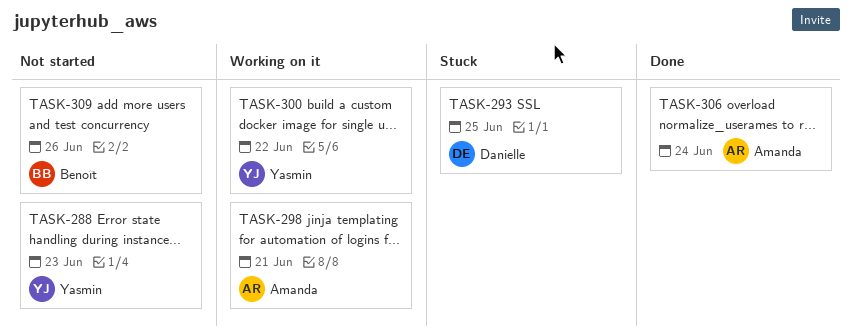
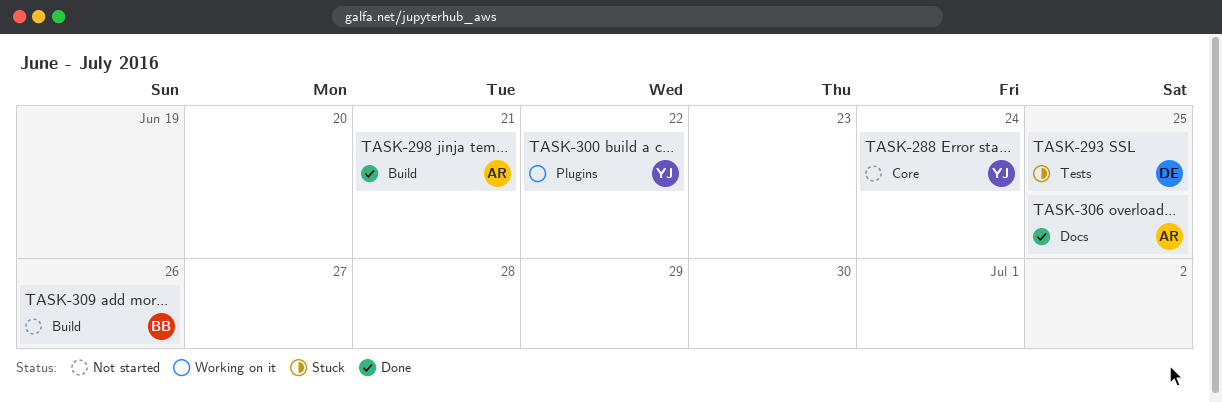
TASK-288, due: Jun 23 -> Jun 24
TASK-298, status: Working on it -> Done
TASK-306, due: Jun 24 -> Jun 25

